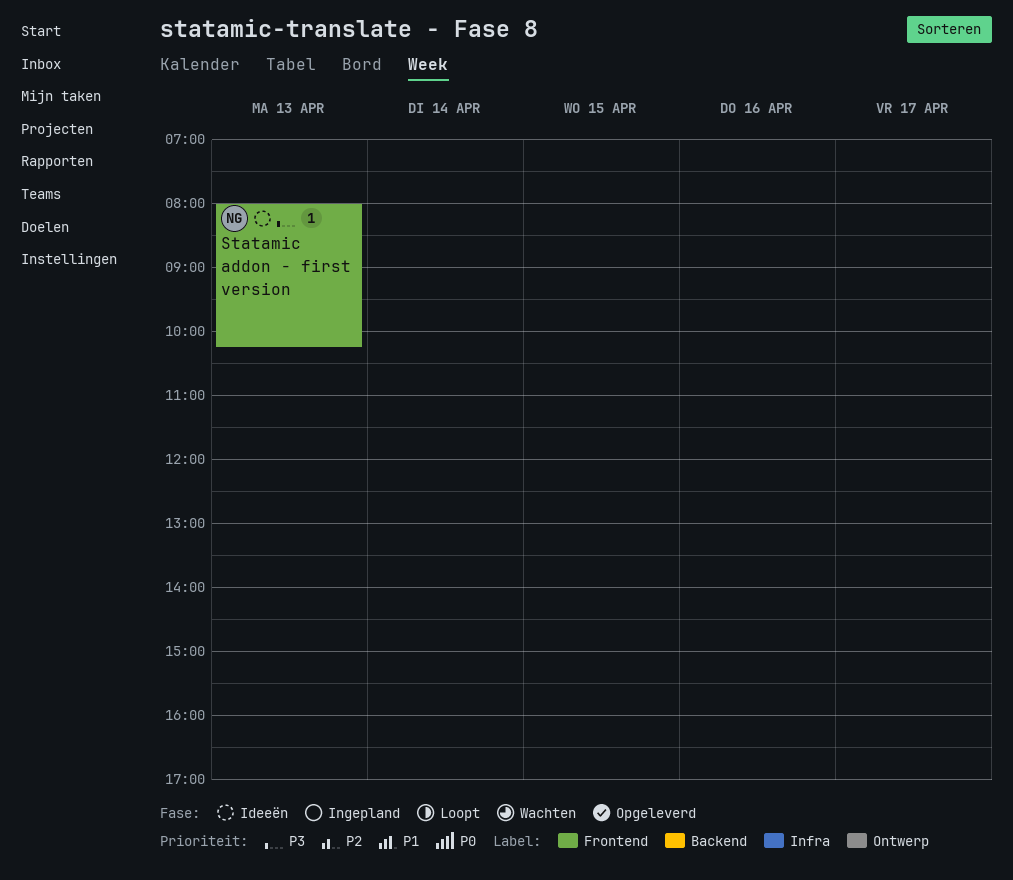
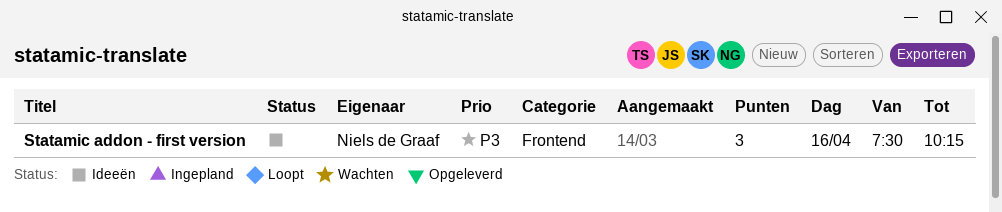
Statamic addon - first version, estimate: 1 -> 3
Statamic addon - first version, day: Apr 13 -> Apr 16
Statamic addon - first version, begins: 08:00 -> 07:30

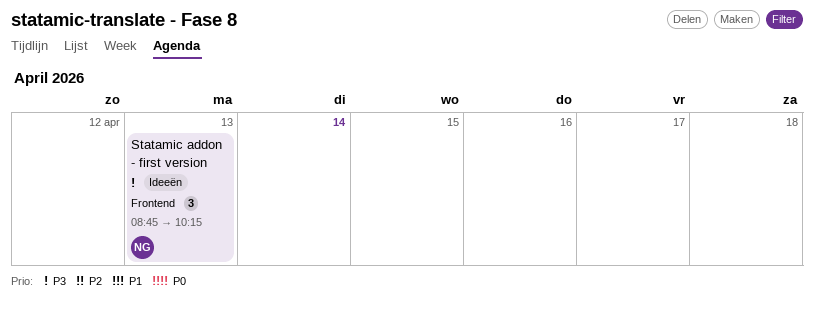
Statamic addon - first version, day: Apr 16 -> Apr 13
Statamic addon - first version, begins: 07:30 -> 08:45

